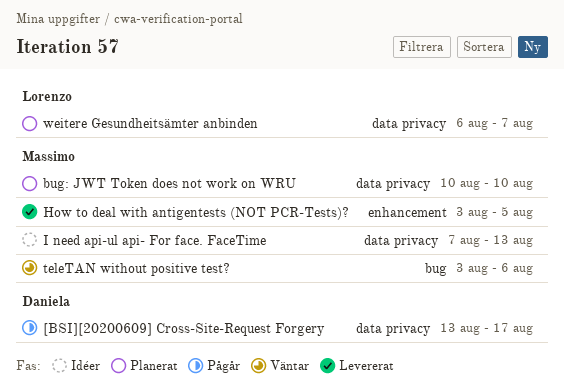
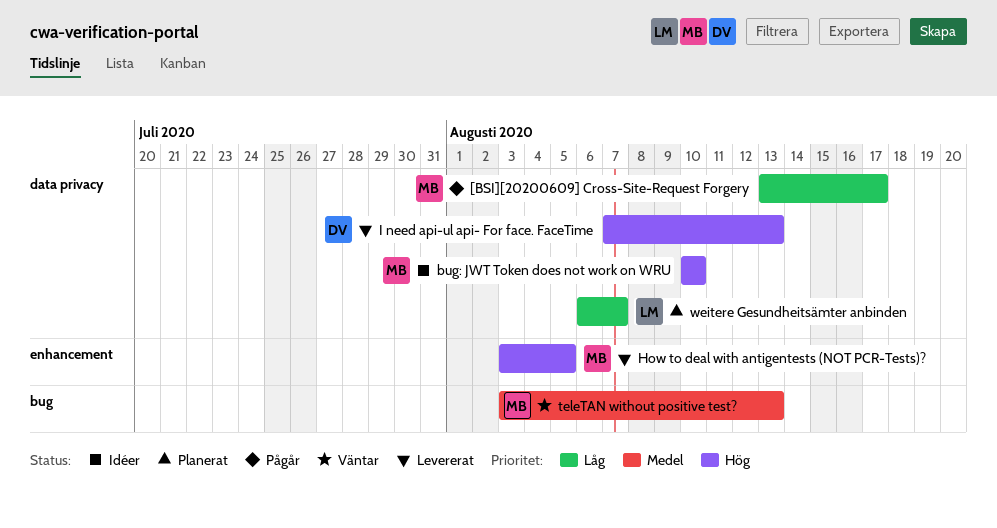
[BSI][20200609] Cross-Site-Request Forgery, owner: Daniela -> Massimo
bug: JWT Token does not work on WRU, status: Planerat -> Idéer
I need api-ul api- For face. FaceTime, status: Idéer -> Levererat
I need api-ul api- For face. FaceTime, owner: Massimo -> Daniela
teleTAN without positive test?, due: Aug 6 -> Aug 13

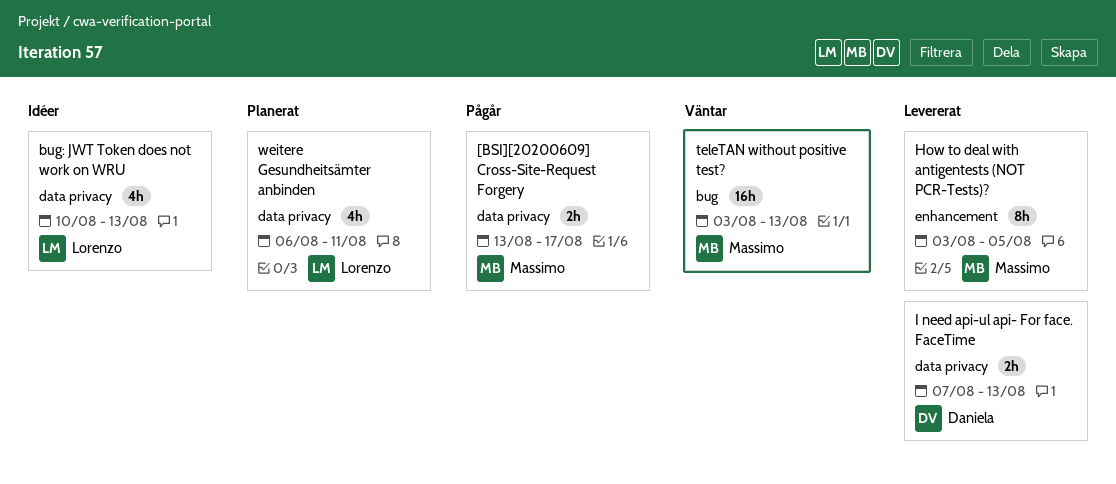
bug: JWT Token does not work on WRU, owner: Massimo -> Lorenzo
bug: JWT Token does not work on WRU, due: Aug 10 -> Aug 13
weitere Gesundheitsämter anbinden, due: Aug 7 -> Aug 11

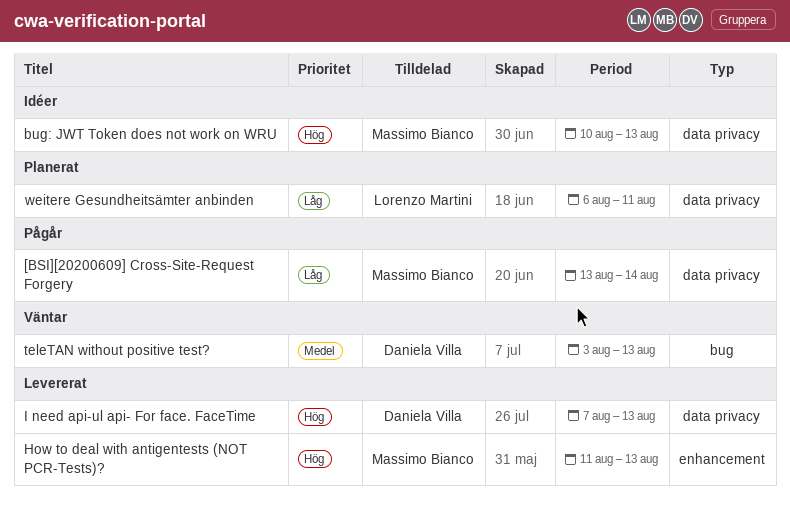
[BSI][20200609] Cross-Site-Request Forgery, due: Aug 17 -> Aug 14
bug: JWT Token does not work on WRU, owner: Lorenzo Martini -> Massimo Bianco
How to deal with antigentests (NOT PCR-Tests)?, start: Aug 3 -> Aug 11
How to deal with antigentests (NOT PCR-Tests)?, due: Aug 5 -> Aug 13
teleTAN without positive test?, owner: Massimo Bianco -> Daniela Villa

